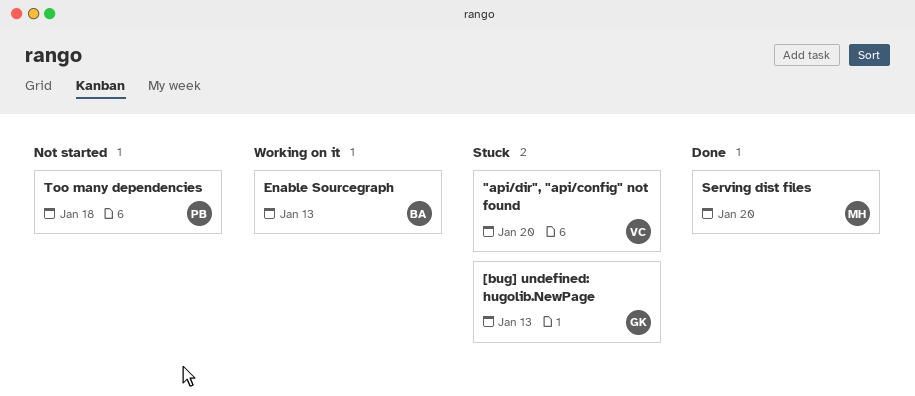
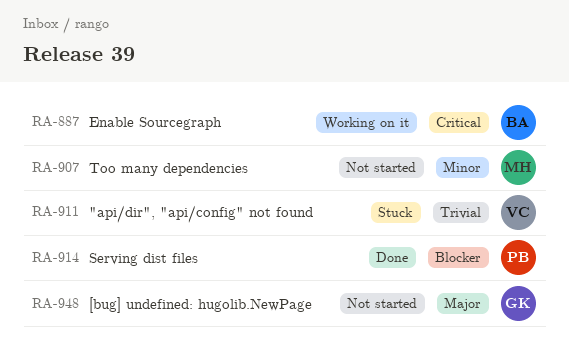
[bug] undefined: hugolib.NewPage, status: Stuck -> Not started
Serving dist files, owner: MH -> PB
Too many dependencies, owner: PB -> MH

